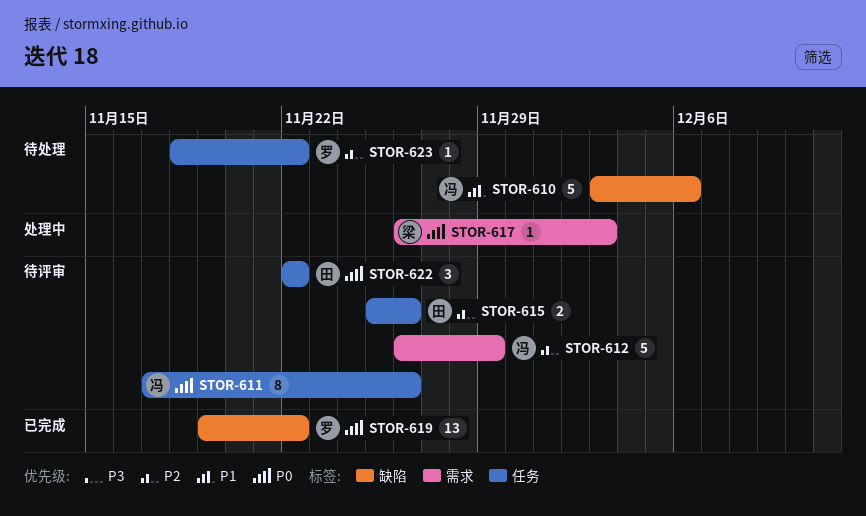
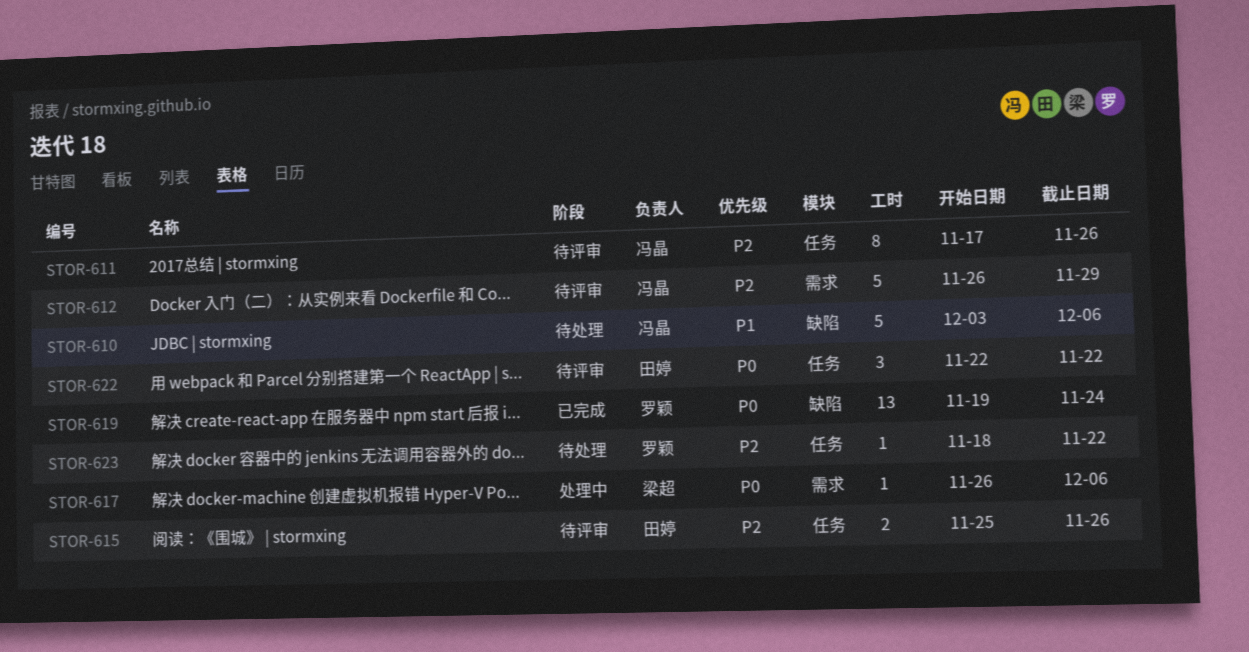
STOR-611, priority: P0 -> P2
STOR-617, due: Dec 3 -> Dec 6
STOR-619, due: Nov 22 -> Nov 24

